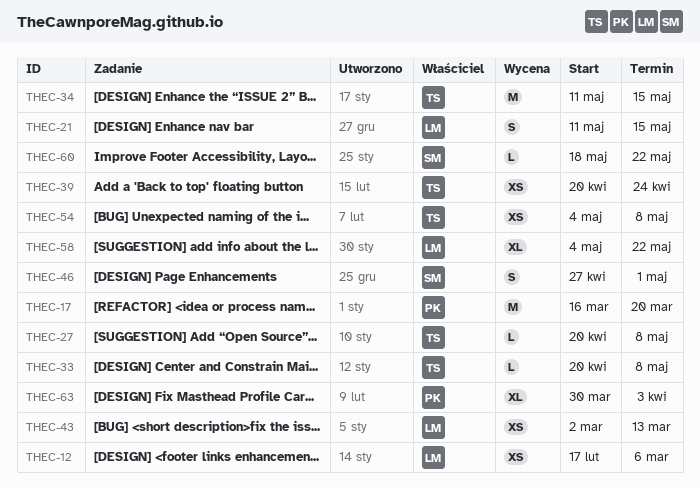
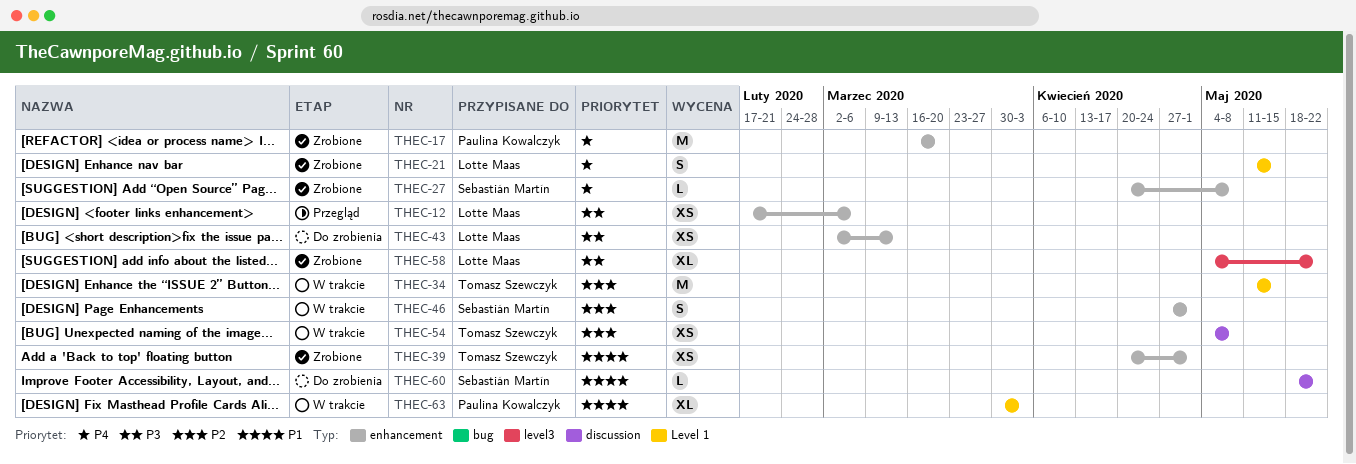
THEC-27, owner: Tomasz Szewczyk -> Sebastián Martín
THEC-33: present -> none
THEC-39, due: Apr 24 -> May 1

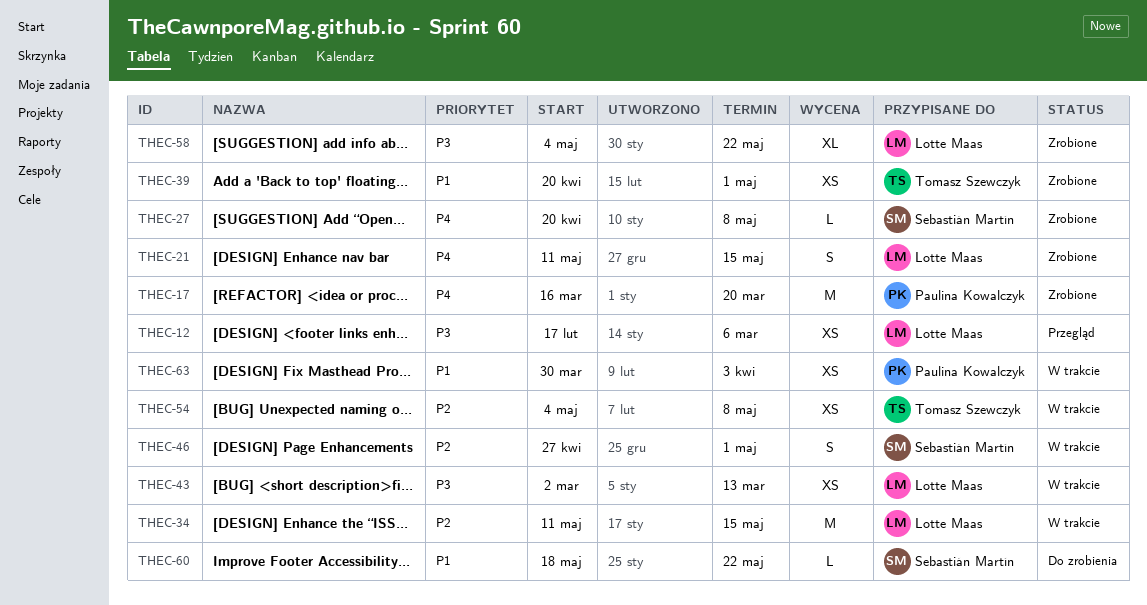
THEC-34, owner: Tomasz Szewczyk -> Lotte Maas
THEC-43, status: Do zrobienia -> W trakcie
THEC-63, estimate: XL -> XS

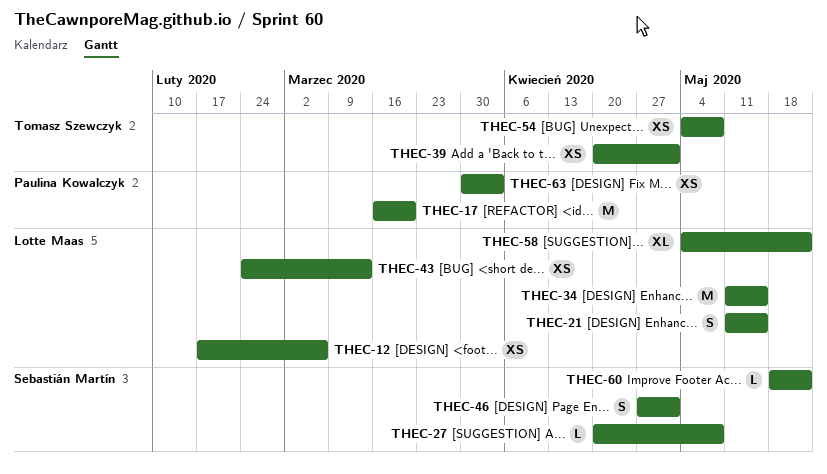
THEC-43, start: Mar 2 -> Feb 24

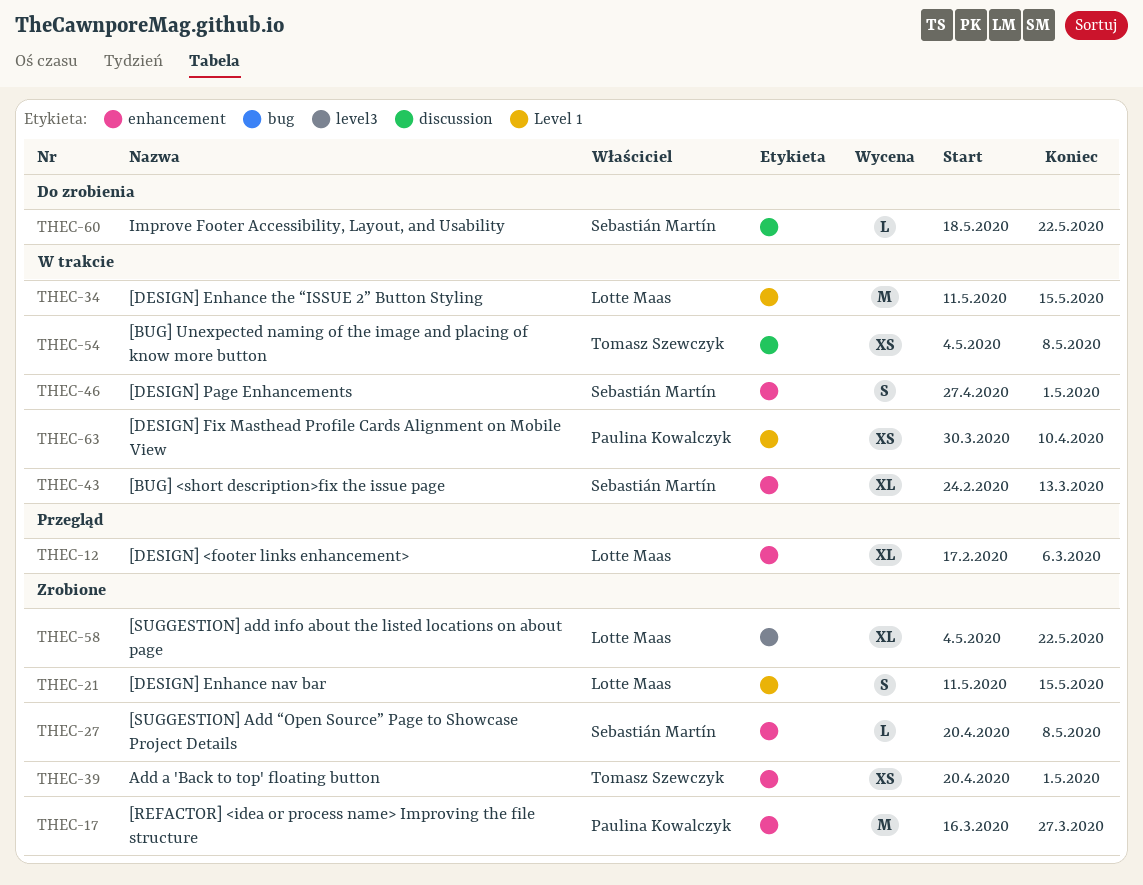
THEC-12, estimate: XS -> XL
THEC-17, due: Mar 20 -> Mar 27
THEC-43, owner: Lotte Maas -> Sebastián Martín
THEC-43, estimate: XS -> XL
THEC-63, due: Apr 3 -> Apr 10

